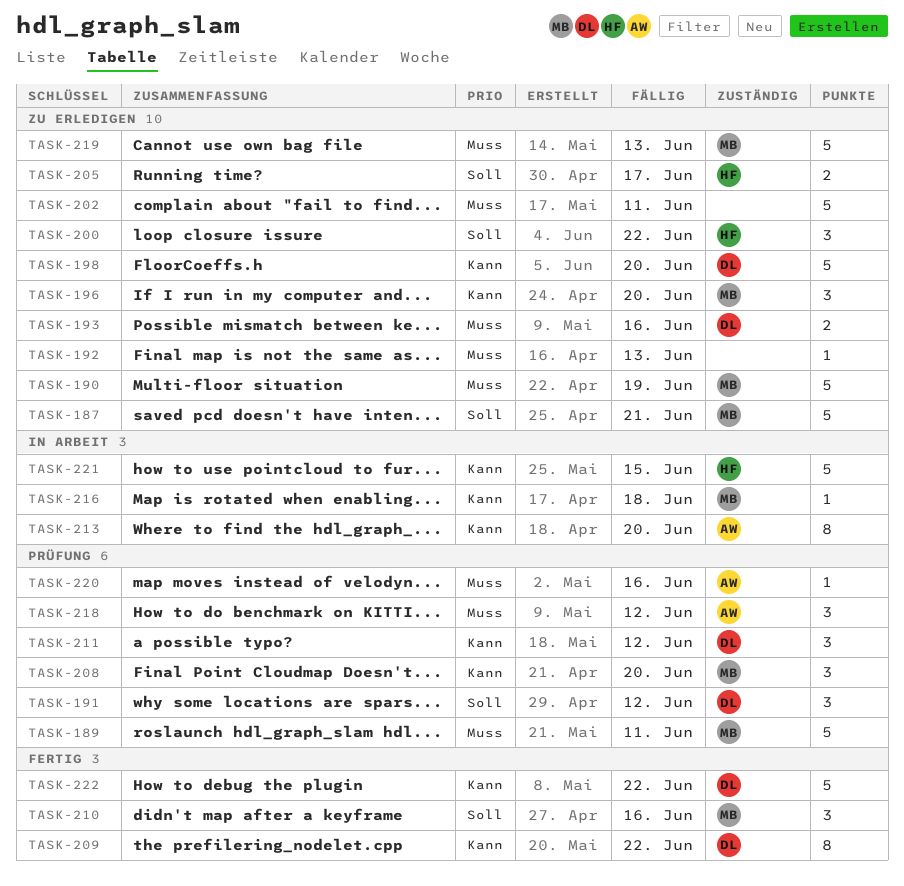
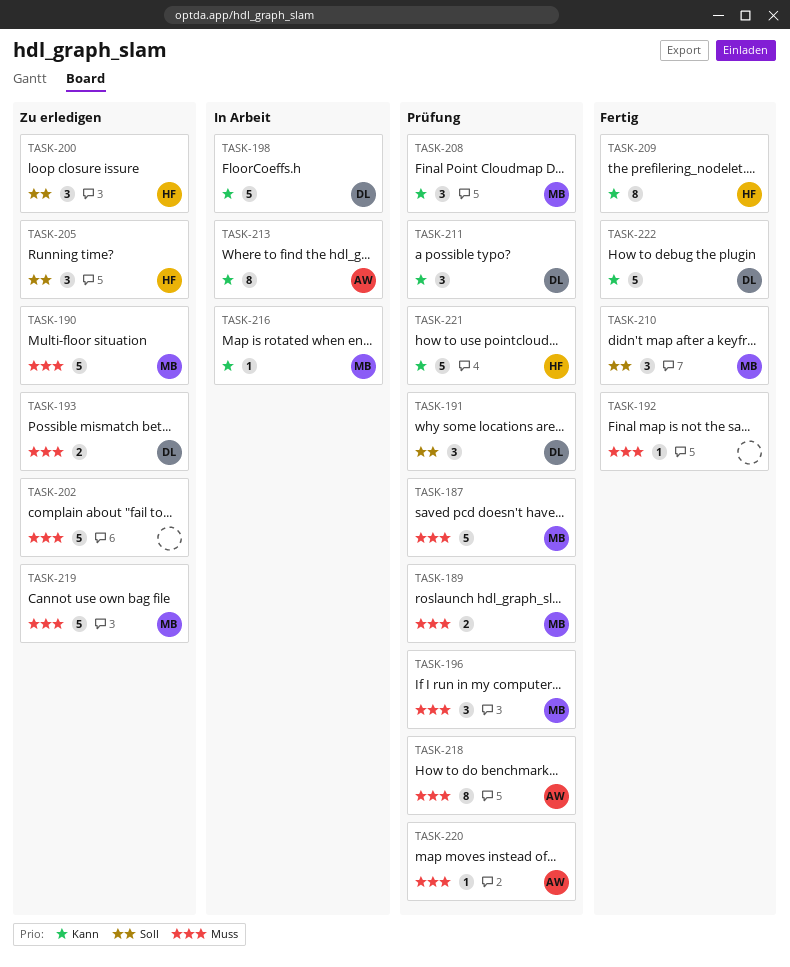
TASK-187, status: Zu erledigen -> Prüfung
TASK-187, priority: Soll -> Muss
TASK-189, estimate: 5 -> 2
TASK-192, status: Zu erledigen -> Fertig
TASK-196, status: Zu erledigen -> Prüfung
TASK-196, priority: Kann -> Muss
TASK-198, status: Zu erledigen -> In Arbeit
TASK-205, estimate: 2 -> 3
TASK-209, owner: DL -> HF
TASK-218, estimate: 3 -> 8
TASK-221, status: In Arbeit -> Prüfung

